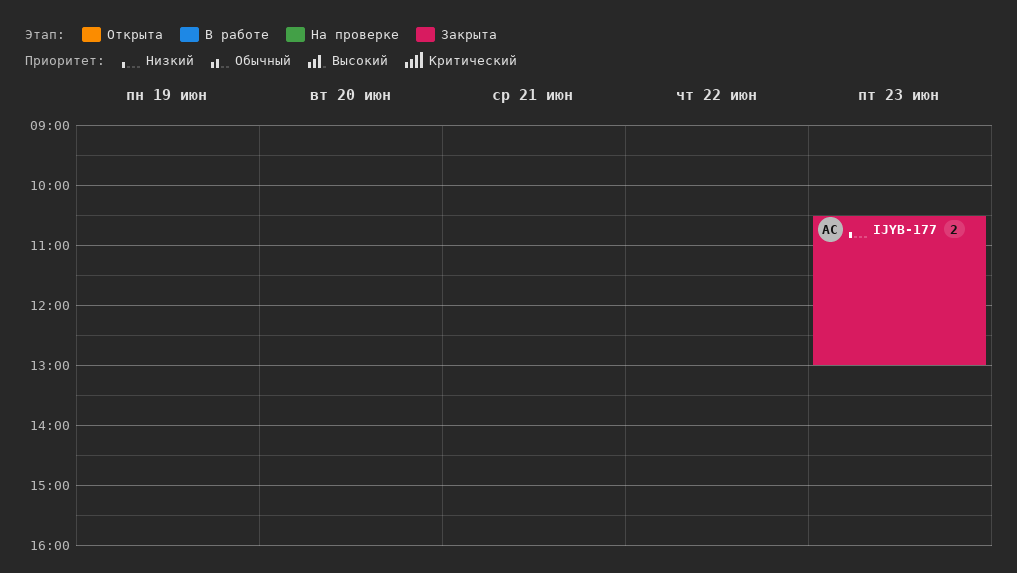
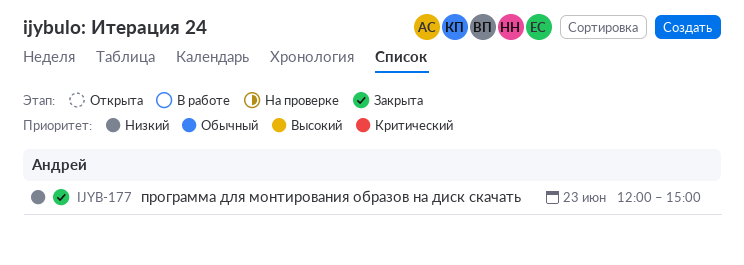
IJYB-177, begins: 10:30 -> 12:00
IJYB-177, ends: 13:00 -> 15:00

